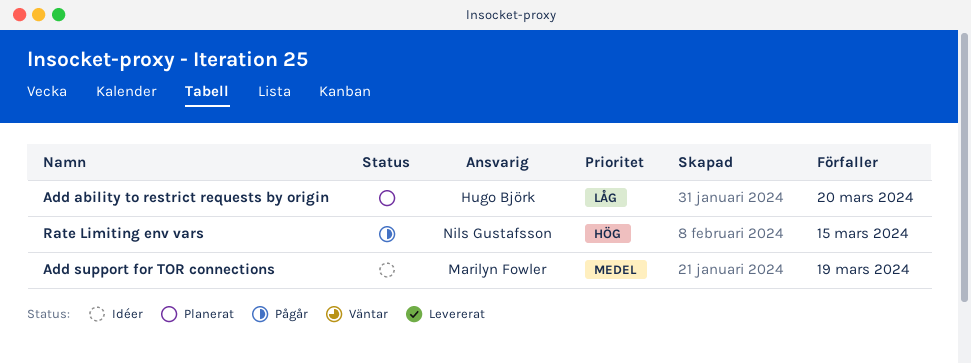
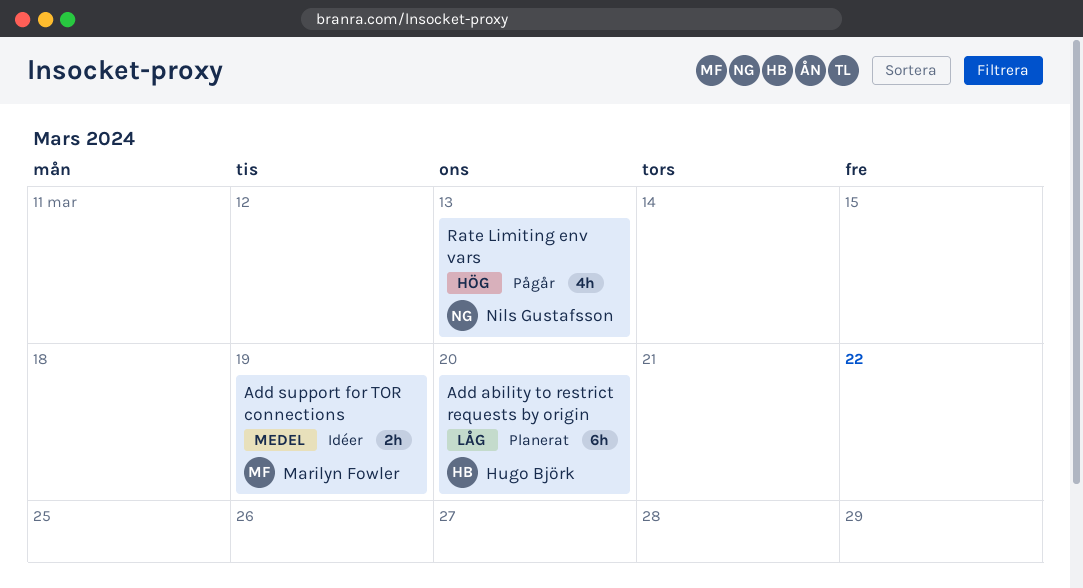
Rate Limiting env vars, due: Mar 15 -> Mar 13

